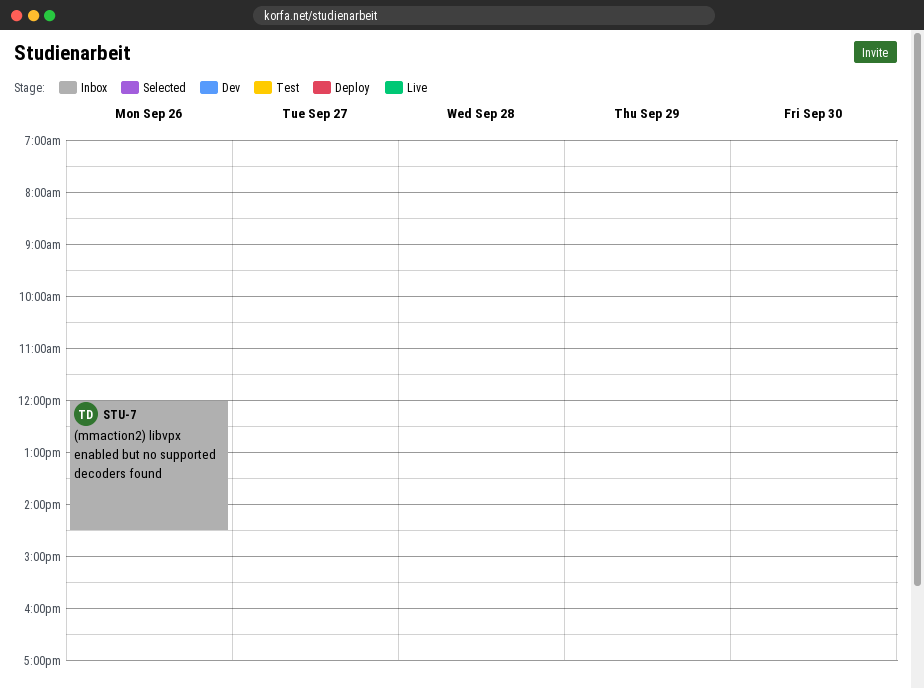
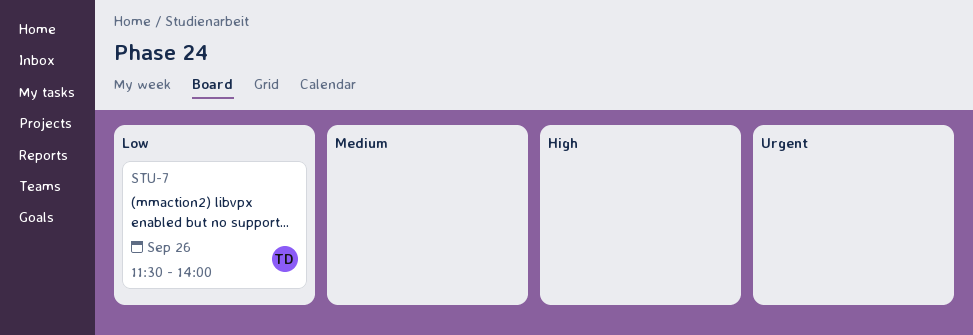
STU-7, begins: 12:00 -> 11:30
STU-7, ends: 14:30 -> 14:00

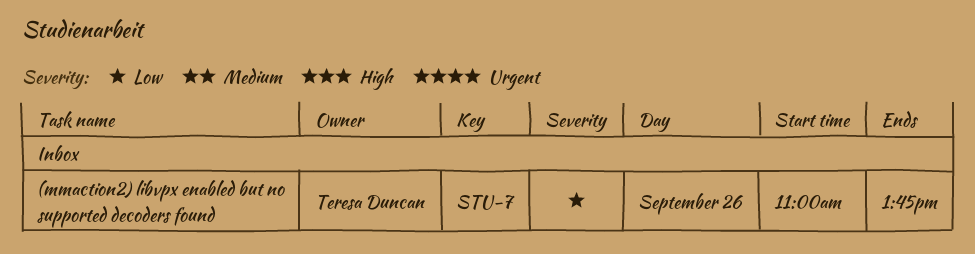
STU-7, begins: 11:30 -> 11:00
STU-7, ends: 14:00 -> 13:45

